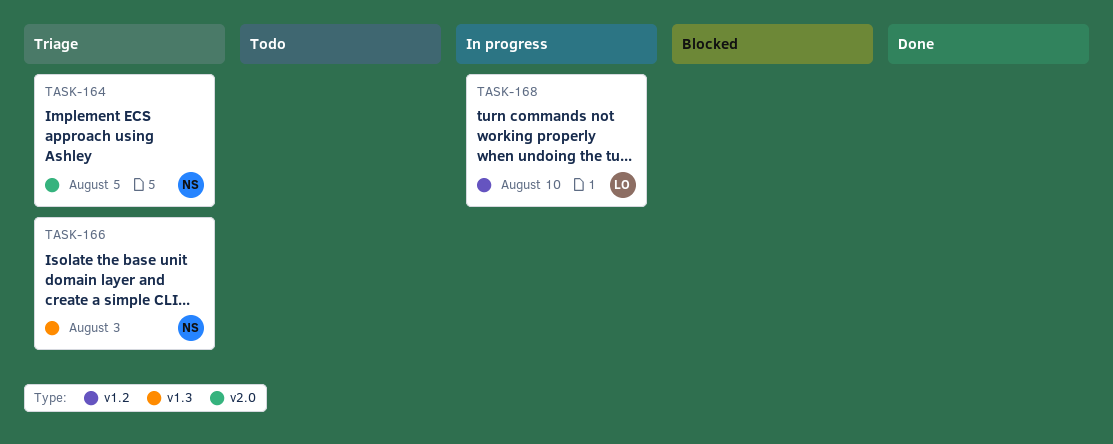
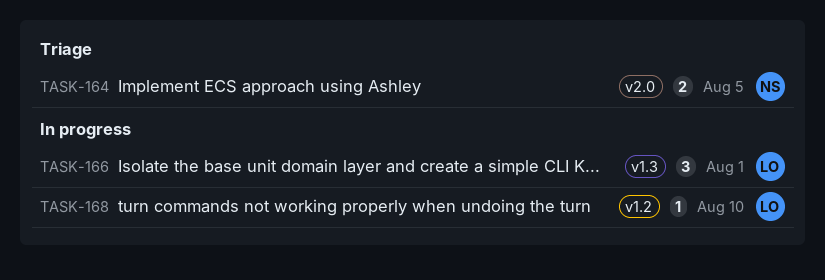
TASK-166, status: Triage -> In progress
TASK-166, owner: NS -> LO
TASK-166, due: Aug 3 -> Aug 1

